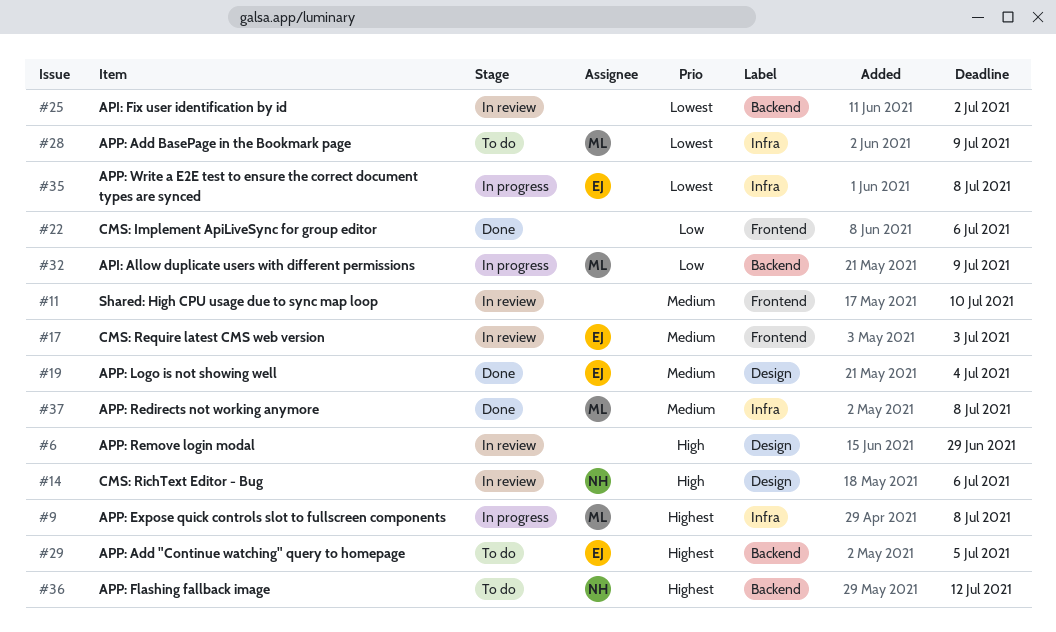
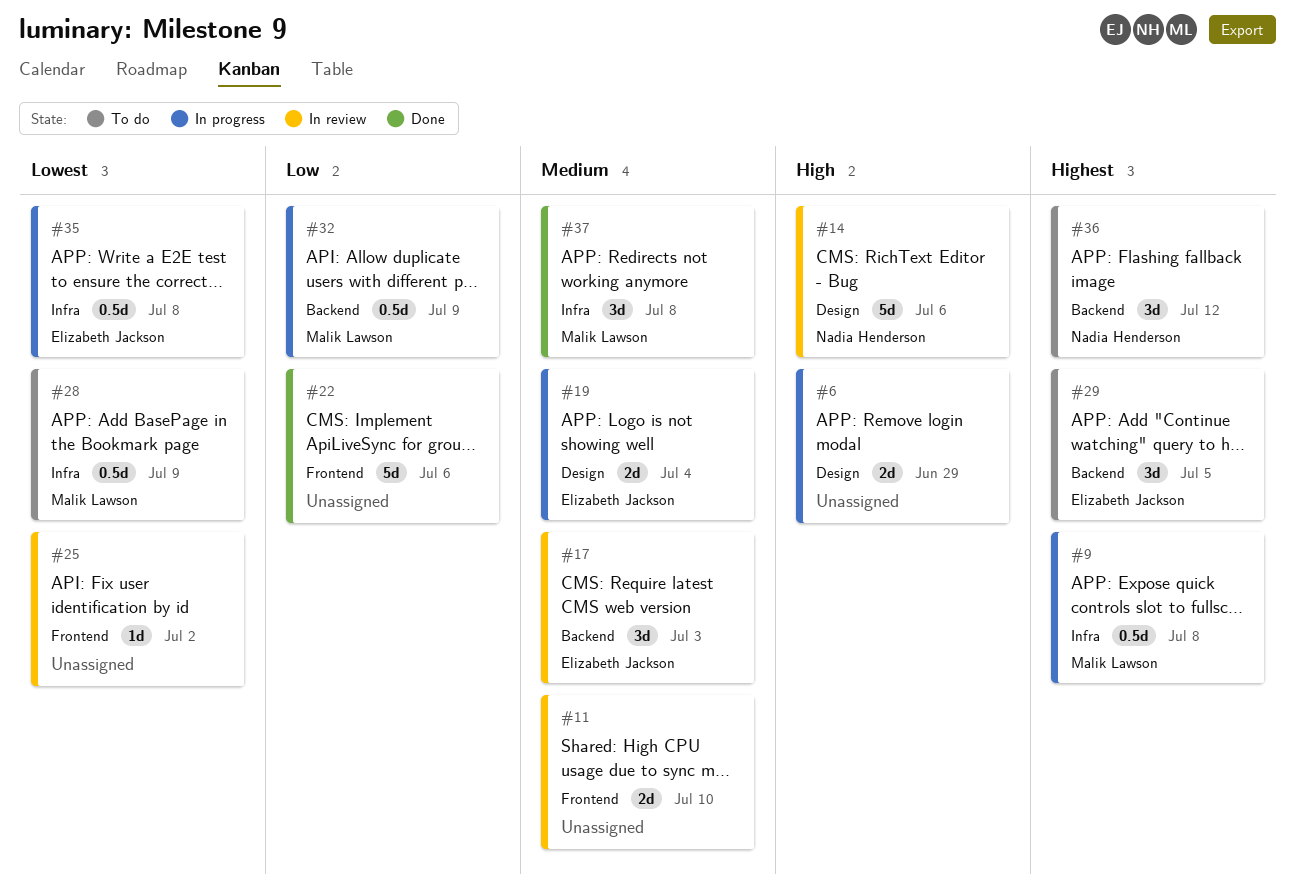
#6, status: In review -> In progress
#17, label: Frontend -> Backend
#19, status: Done -> In progress
#25, label: Backend -> Frontend

